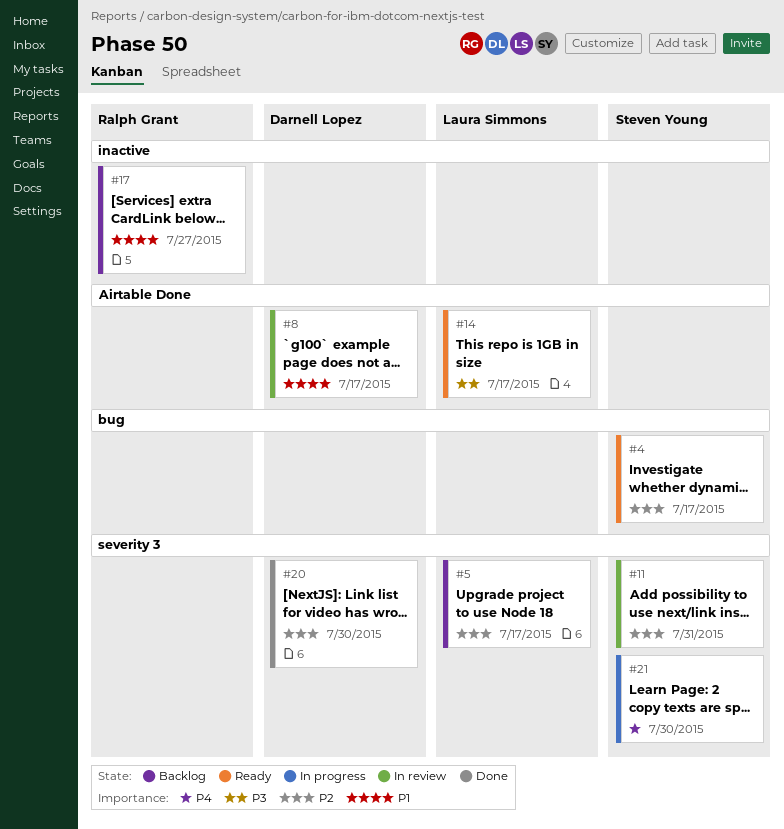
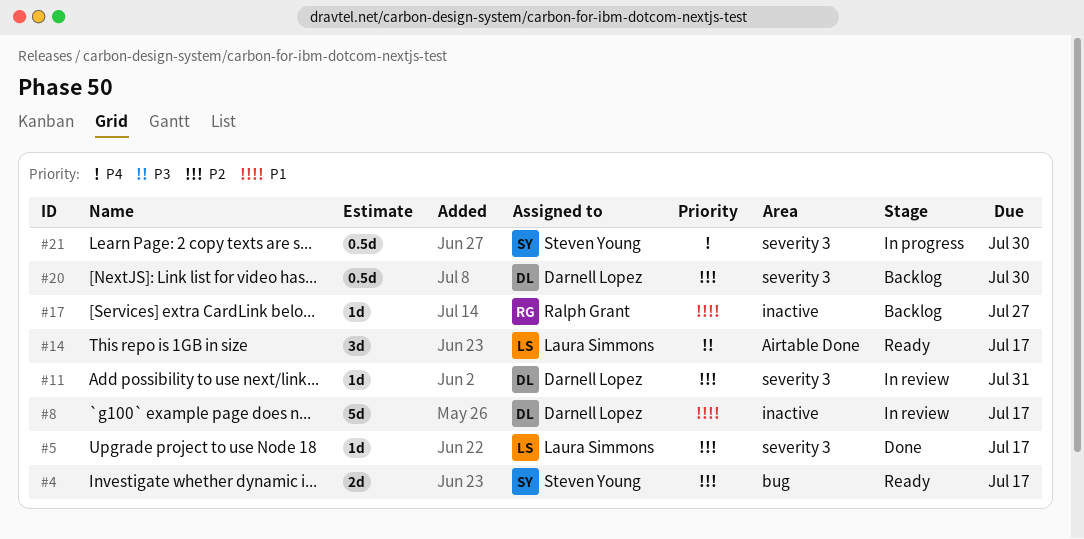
#5, status: Backlog -> Done
#8, label: Airtable Done -> inactive
#11, owner: Steven Young -> Darnell Lopez
#20, status: Done -> Backlog

